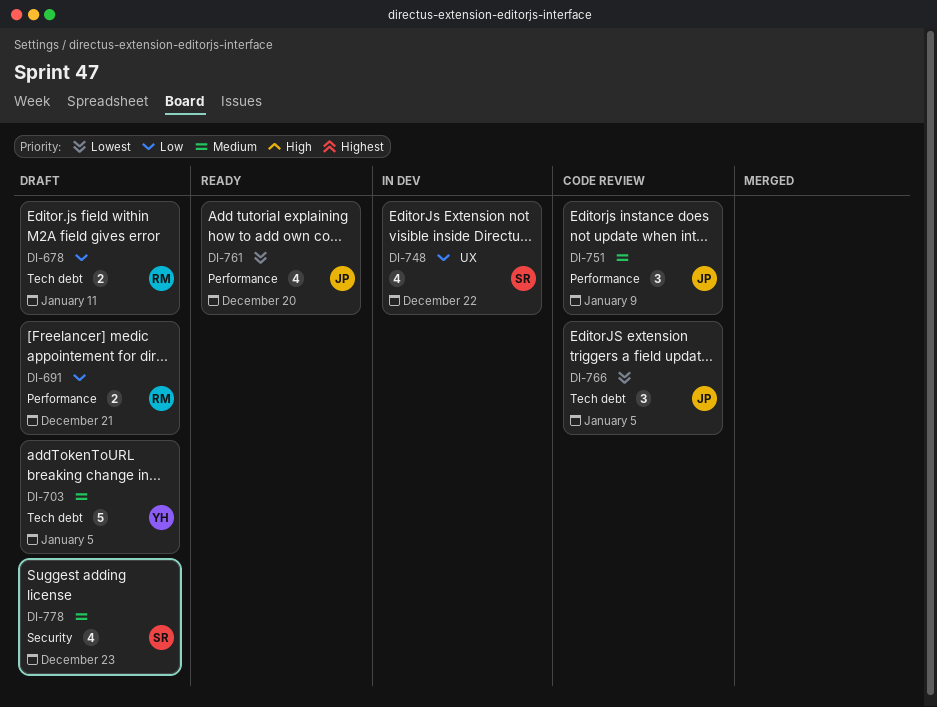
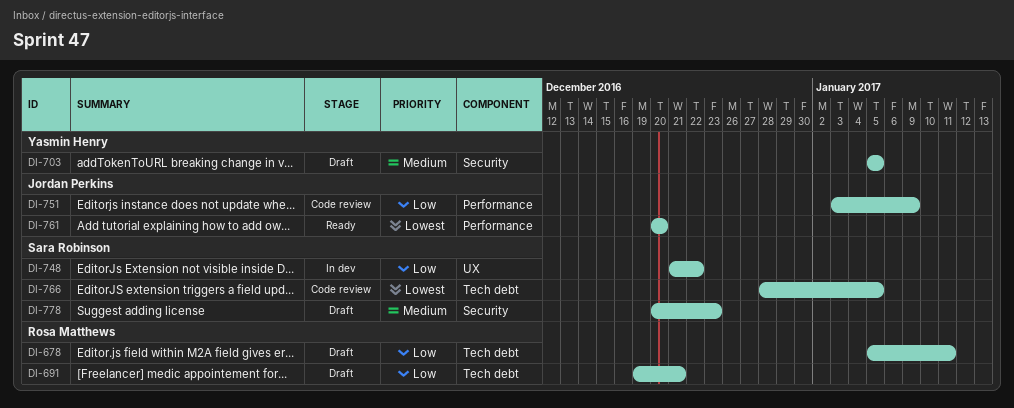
DI-691, label: Performance -> Tech debt
DI-703, label: Tech debt -> Security
DI-751, priority: Medium -> Low
DI-766, owner: Jordan Perkins -> Sara Robinson

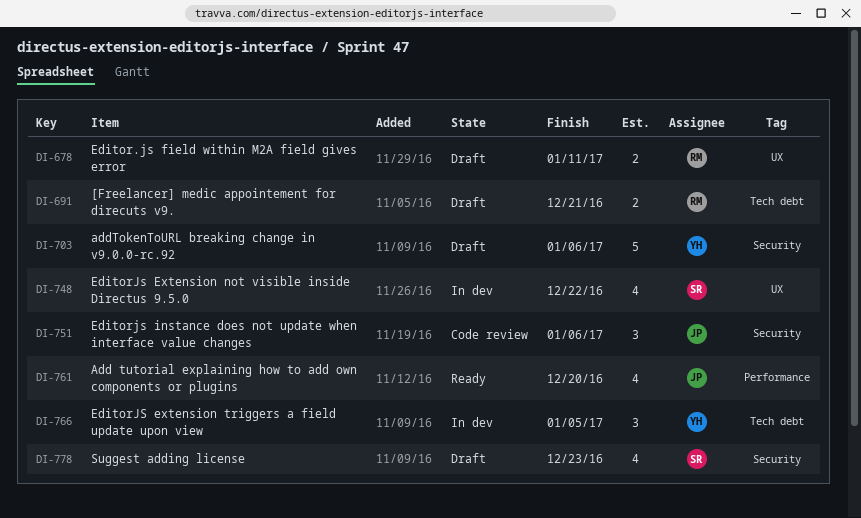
DI-678, label: Tech debt -> UX
DI-703, due: Jan 5 -> Jan 6
DI-751, label: Performance -> Security
DI-751, due: Jan 9 -> Jan 6
DI-766, status: Code review -> In dev
DI-766, owner: Sara Robinson -> Yasmin Henry

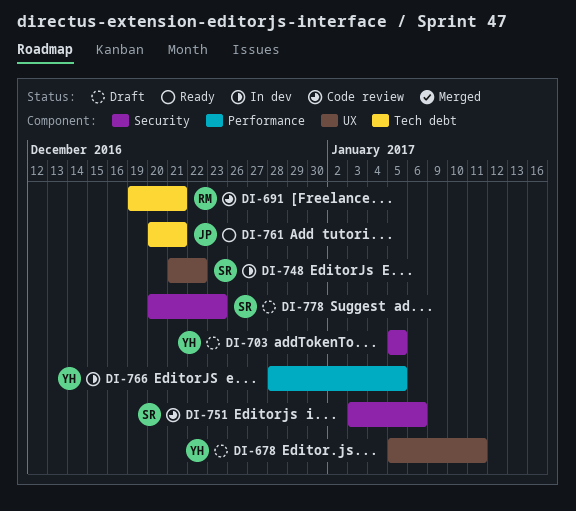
DI-678, owner: RM -> YH
DI-691, status: Draft -> Code review
DI-703, due: Jan 6 -> Jan 5
DI-751, owner: JP -> SR
DI-761, label: Performance -> Tech debt
DI-761, due: Dec 20 -> Dec 21
DI-766, label: Tech debt -> Performance

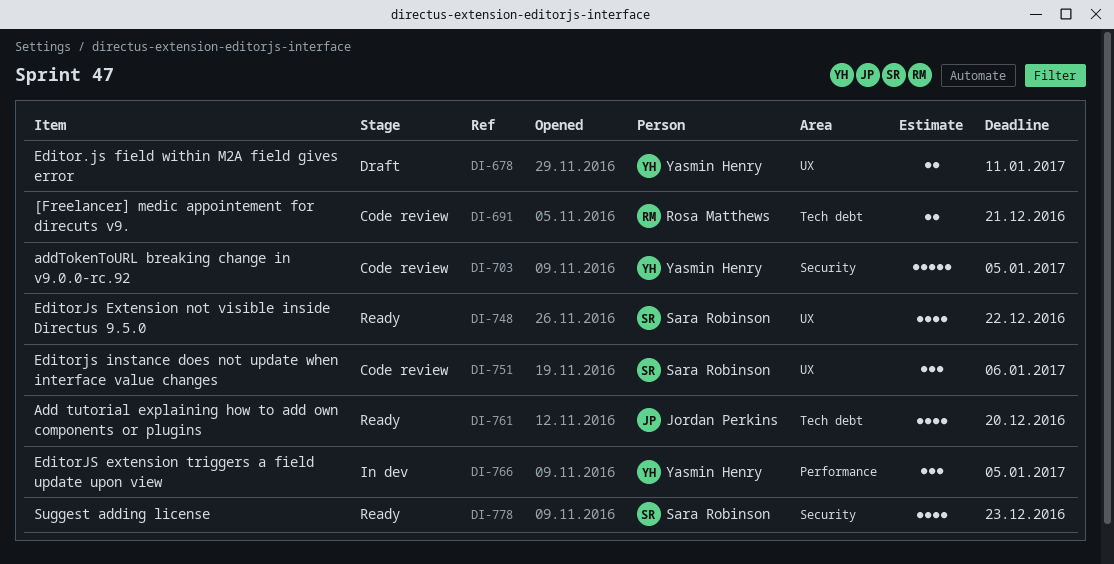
DI-703, status: Draft -> Code review
DI-748, status: In dev -> Ready
DI-751, label: Security -> UX
DI-761, due: Dec 21 -> Dec 20
DI-778, status: Draft -> Ready

